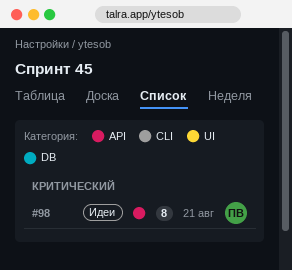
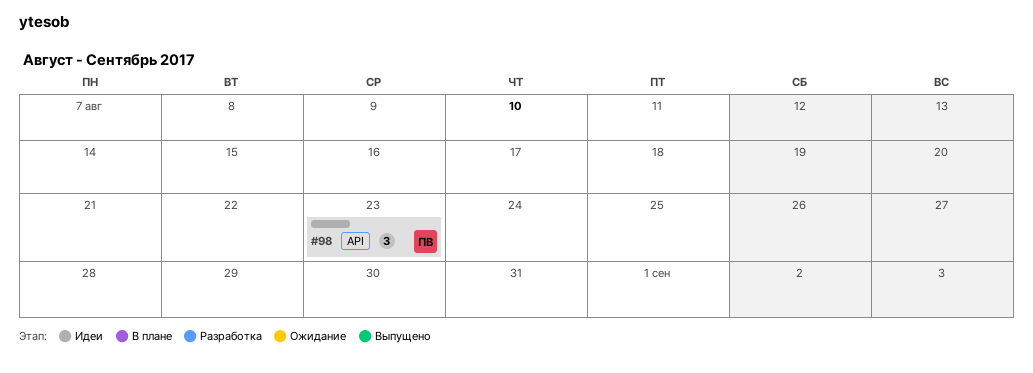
#98, estimate: 8 -> 3
#98, due: Aug 21 -> Aug 23

